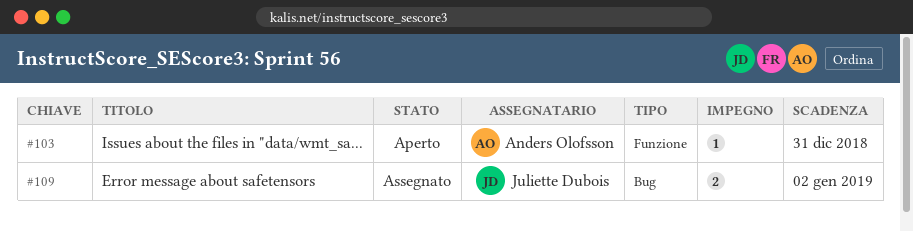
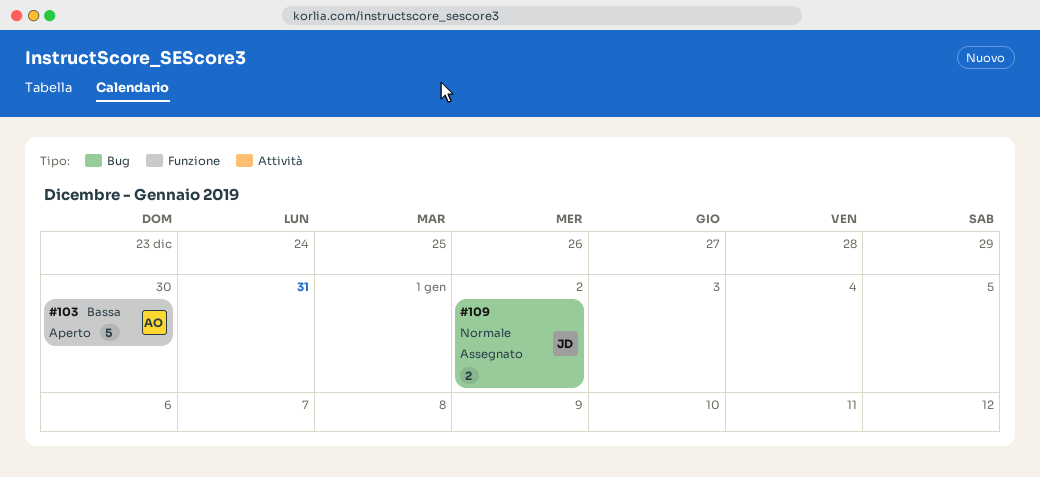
#103, estimate: 1 -> 5
#103, due: Dec 31 -> Dec 30

